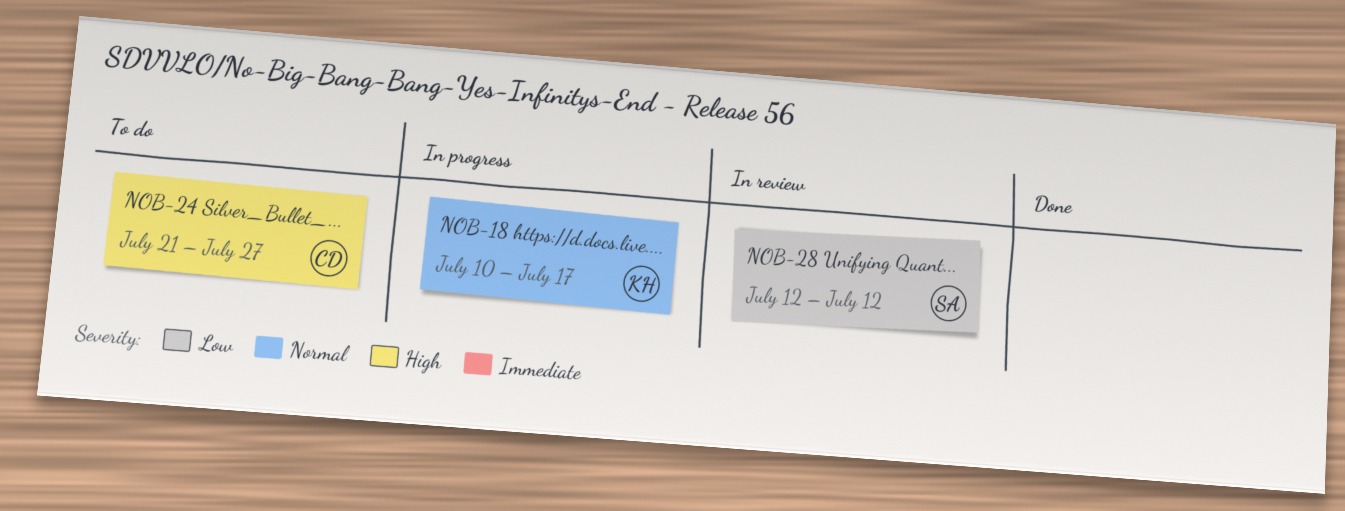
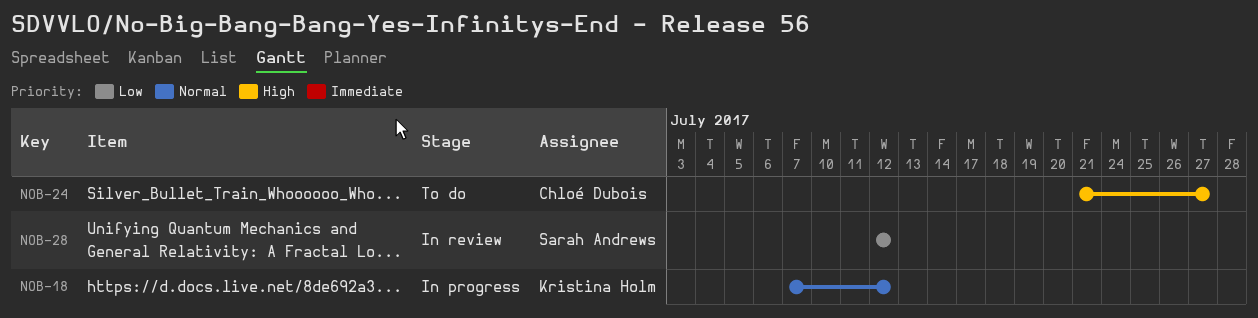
NOB-18, start: Jul 10 -> Jul 7
NOB-18, due: Jul 17 -> Jul 12

